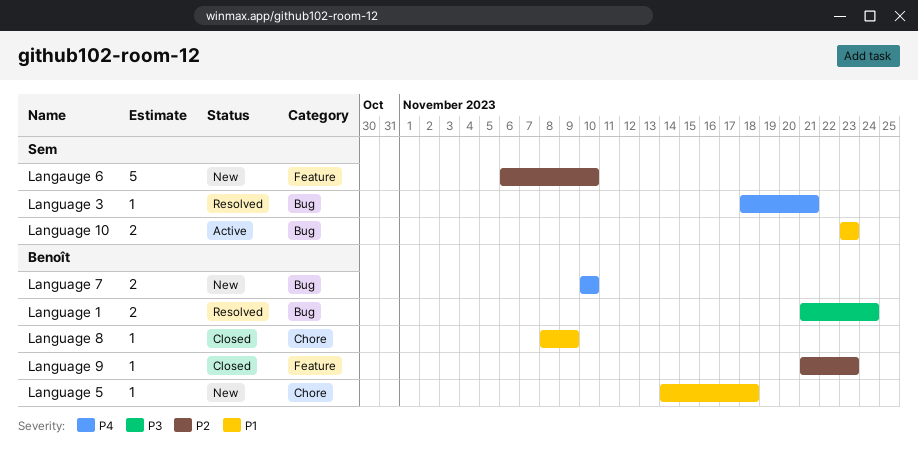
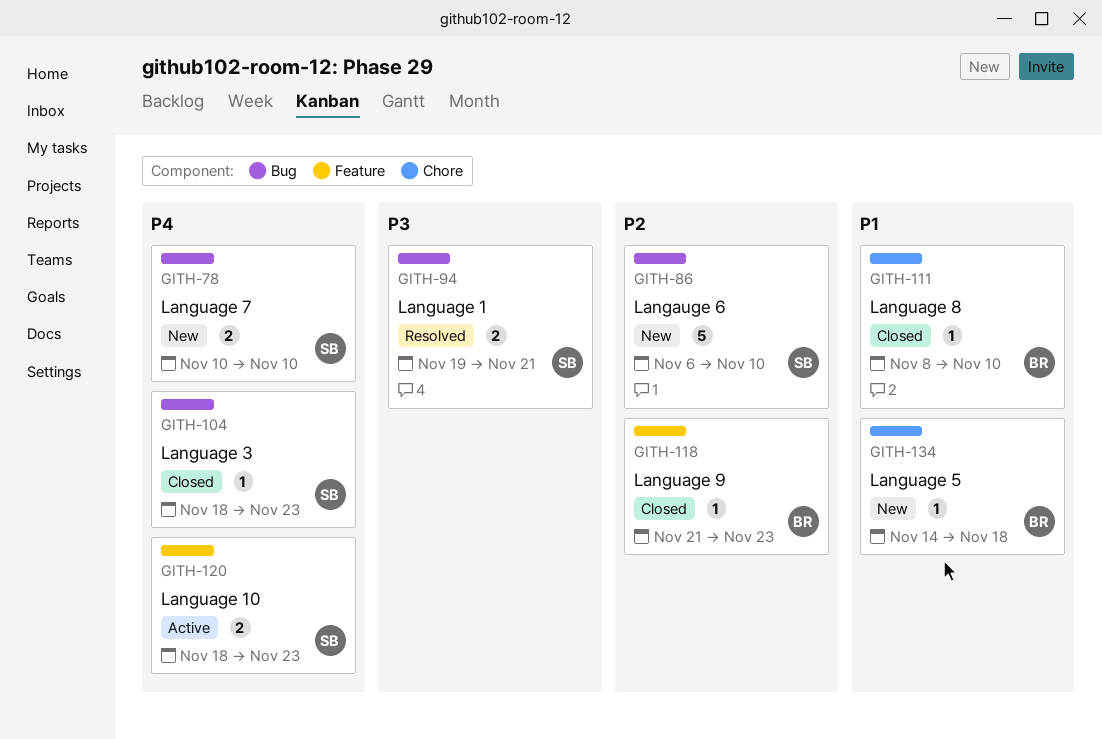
Langauge 6, label: Feature -> Bug
Language 1, owner: Benoît -> Sem
Language 1, start: Nov 21 -> Nov 19
Language 1, due: Nov 24 -> Nov 21
Language 10, priority: P1 -> P4
Language 10, label: Bug -> Feature
Language 10, start: Nov 23 -> Nov 18
Language 3, status: Resolved -> Closed
Language 3, due: Nov 21 -> Nov 23
Language 7, owner: Benoît -> Sem
Language 8, due: Nov 9 -> Nov 10

